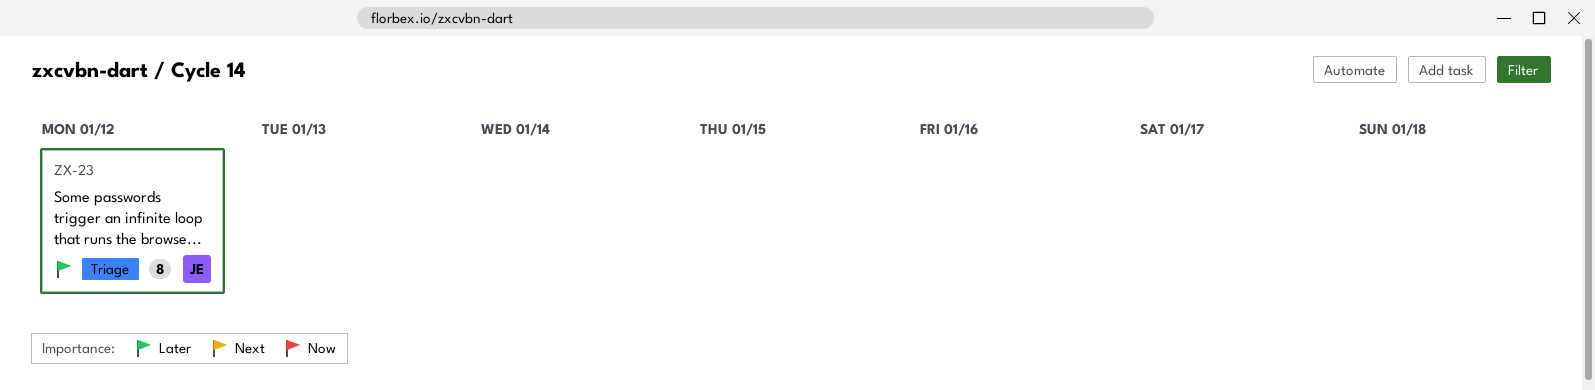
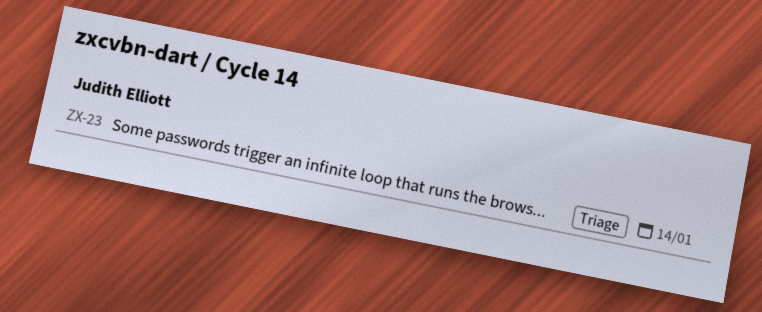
ZX-23, due: Jan 12 -> Jan 14

